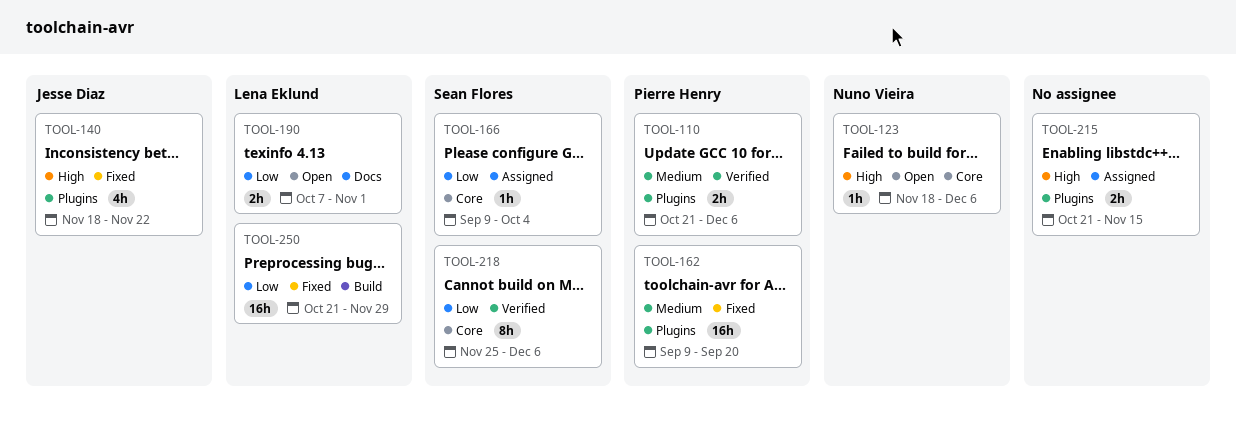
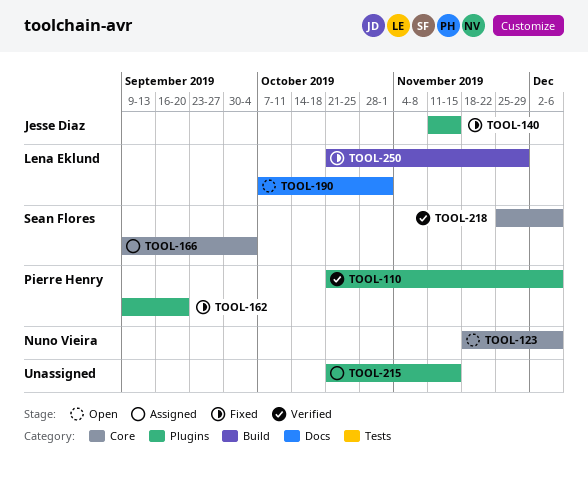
TOOL-140, start: Nov 18 -> Nov 11
TOOL-140, due: Nov 22 -> Nov 15

